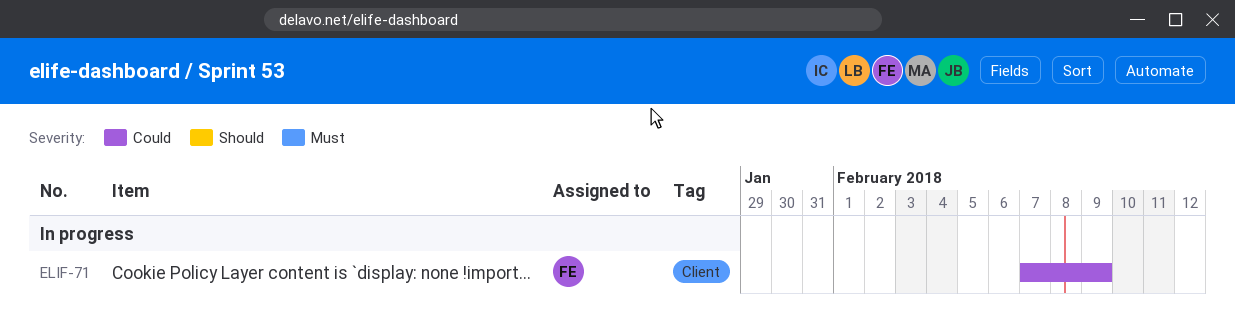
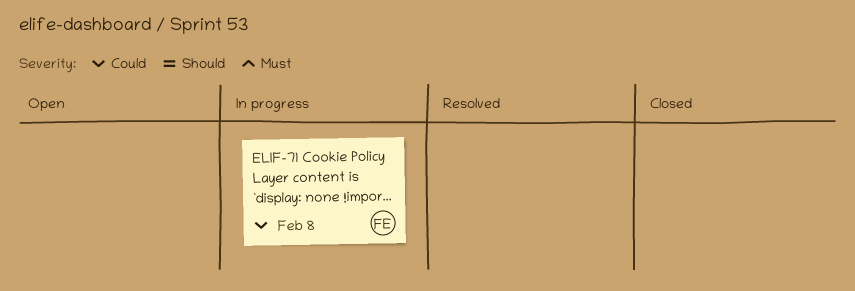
ELIF-71, due: Feb 9 -> Feb 8

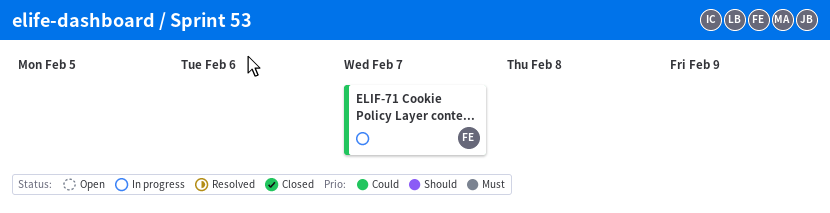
ELIF-71, due: Feb 8 -> Feb 7

